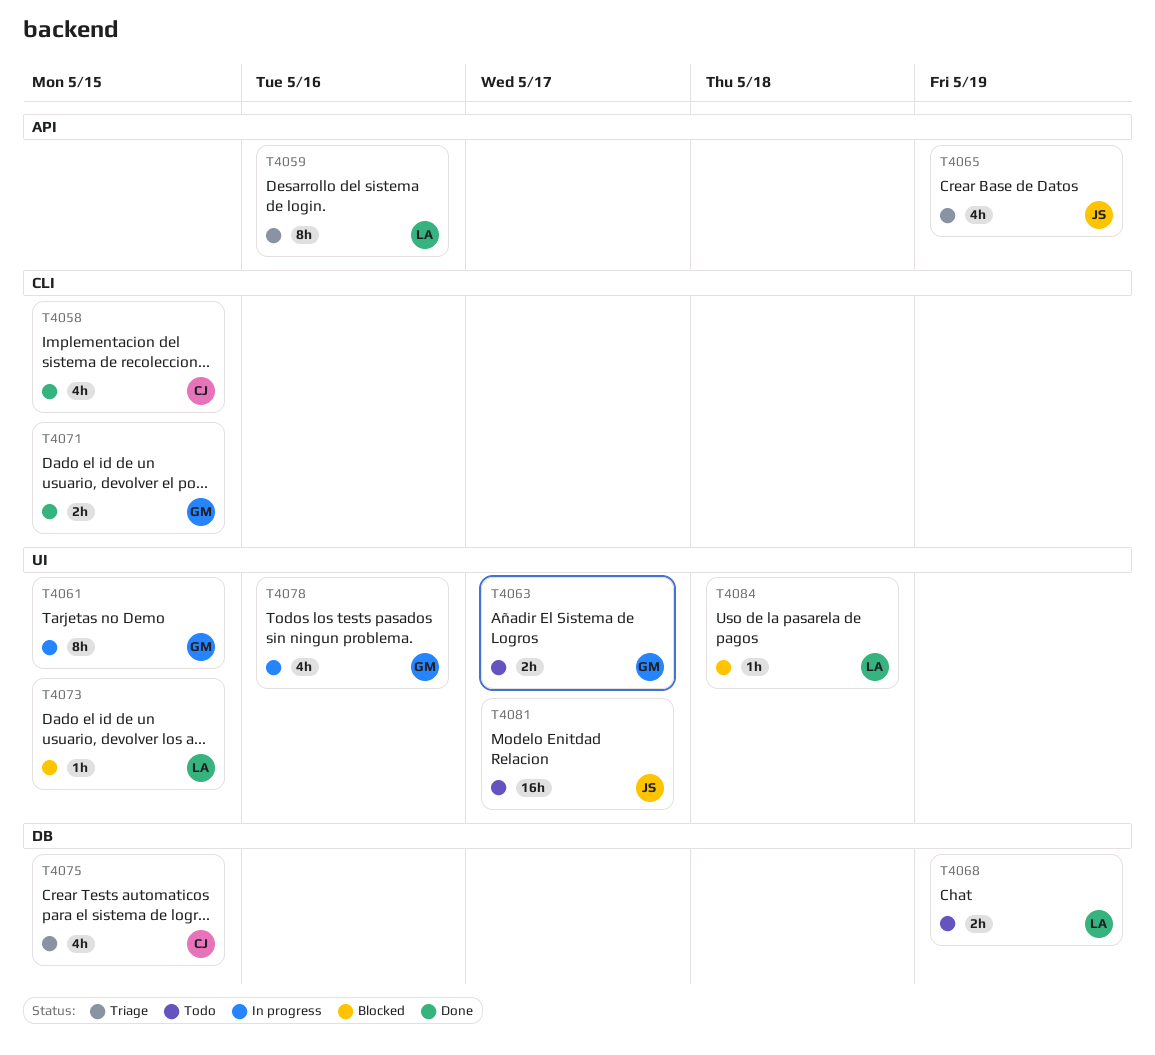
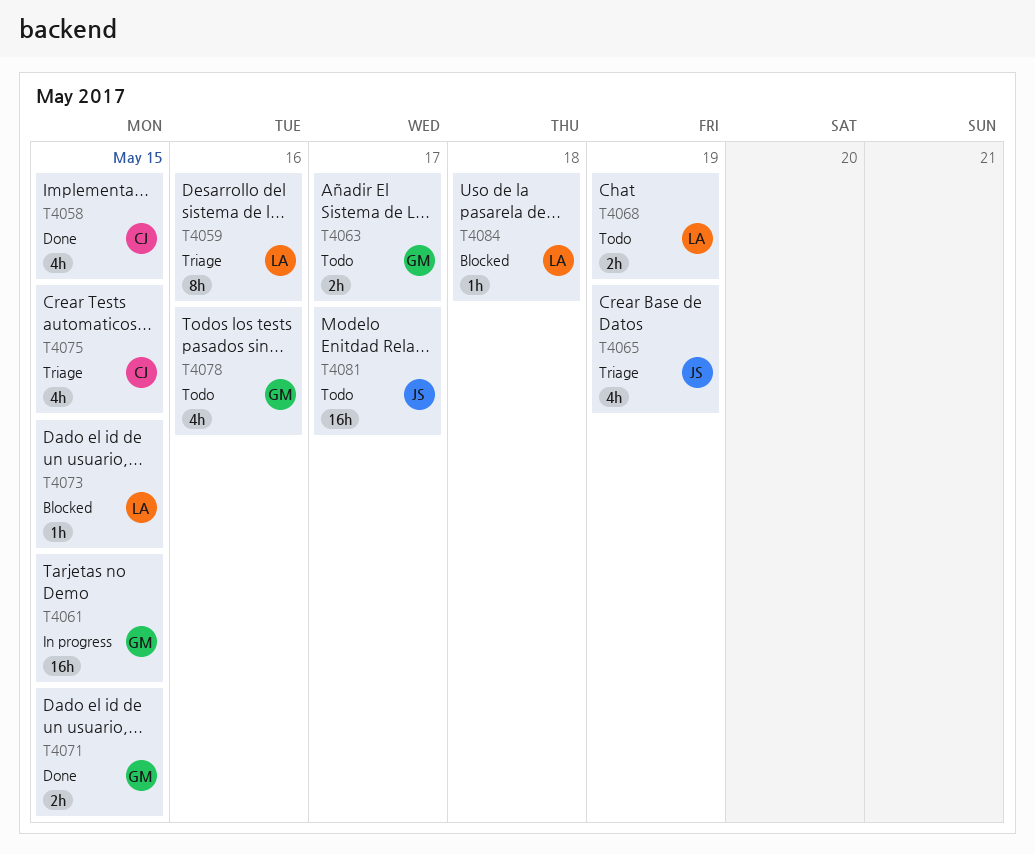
T4061, estimate: 8h -> 16h
T4078, status: In progress -> Todo

